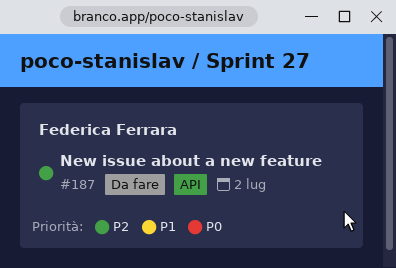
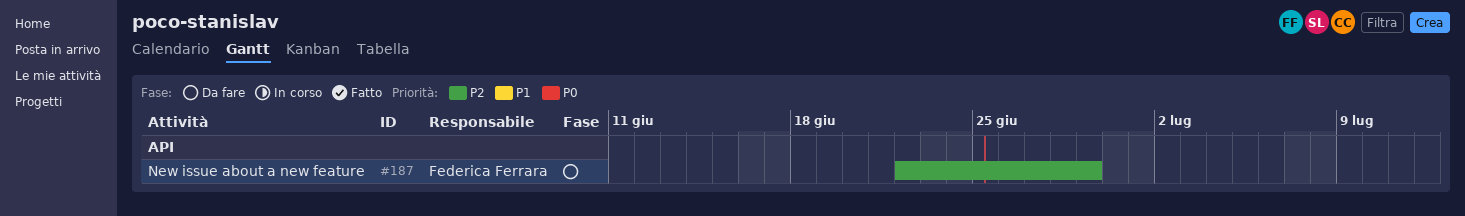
#187, due: Jul 2 -> Jun 29

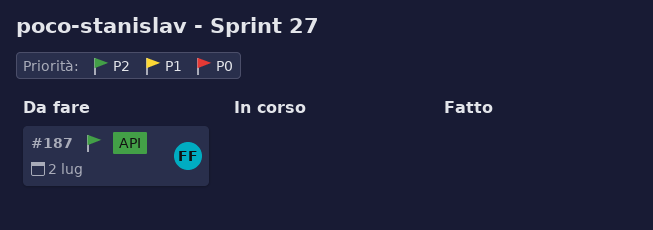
#187, due: Jun 29 -> Jul 2

